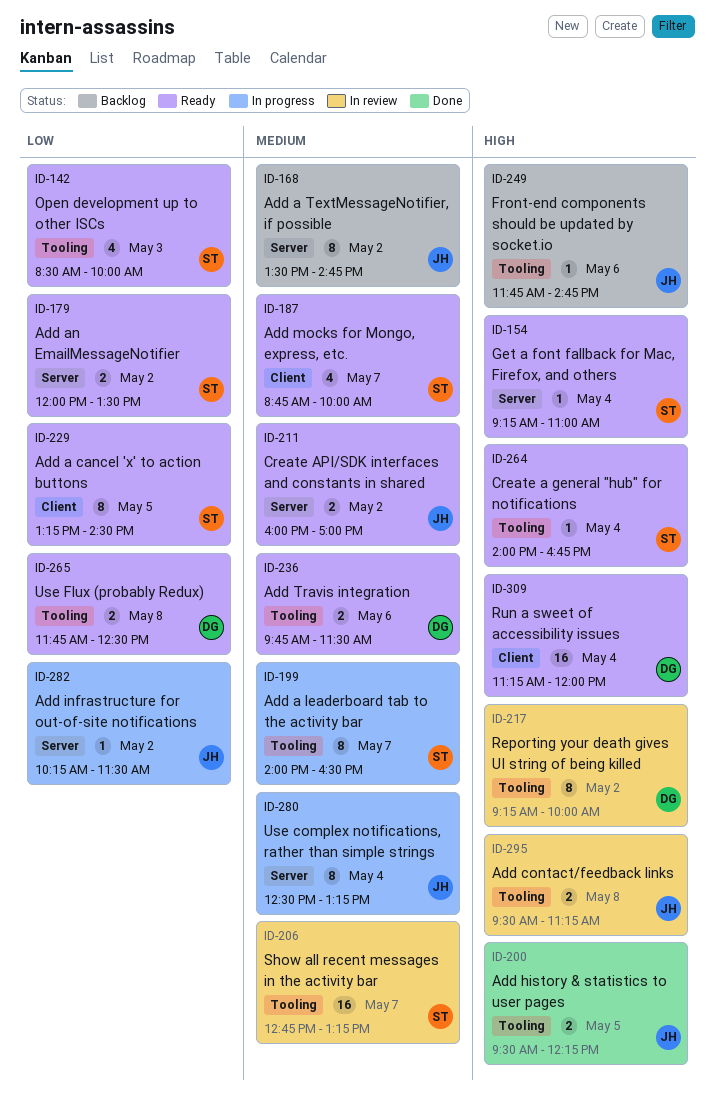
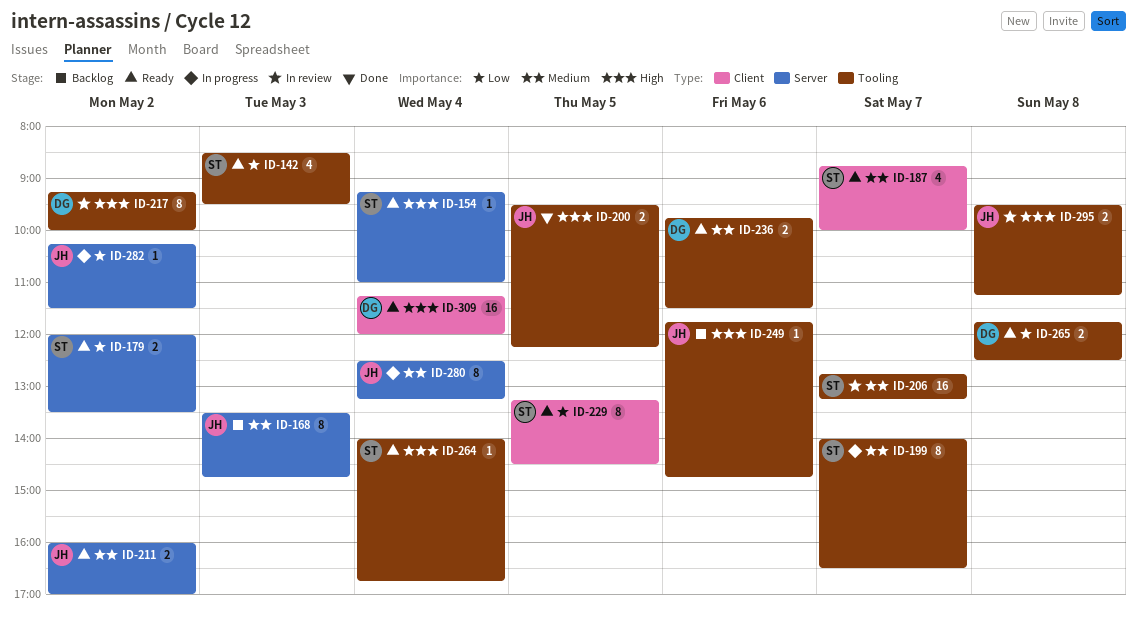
ID-142, ends: 10:00 -> 09:30
ID-168, day: May 2 -> May 3

